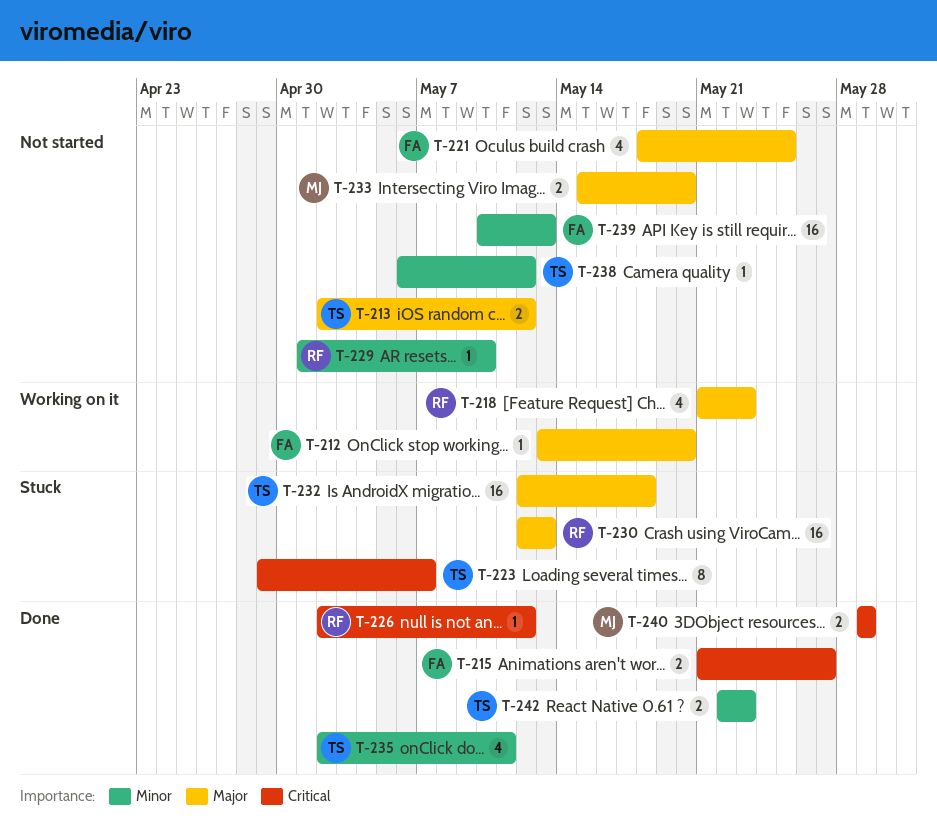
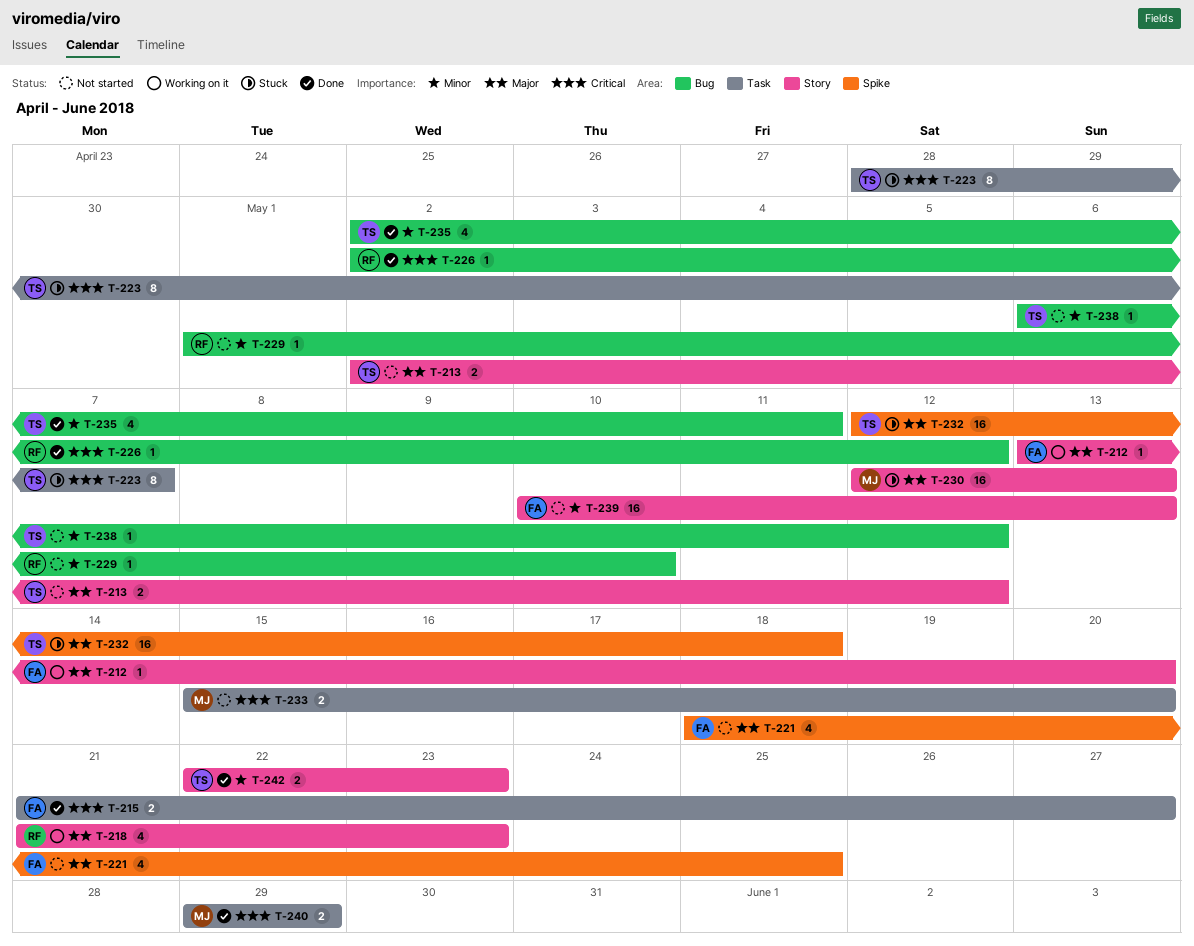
T-223, start: Apr 29 -> Apr 28
T-230, owner: RF -> MJ
T-233, priority: Major -> Critical

